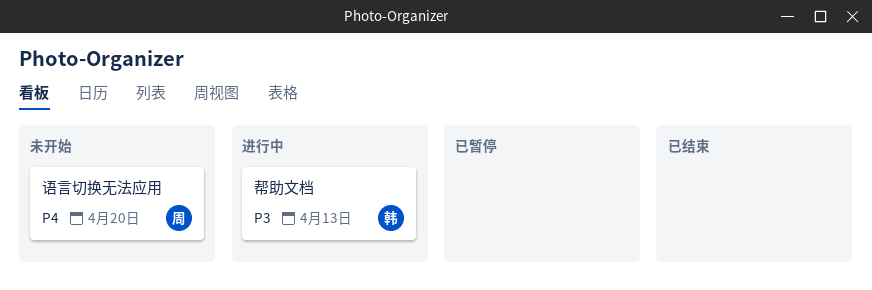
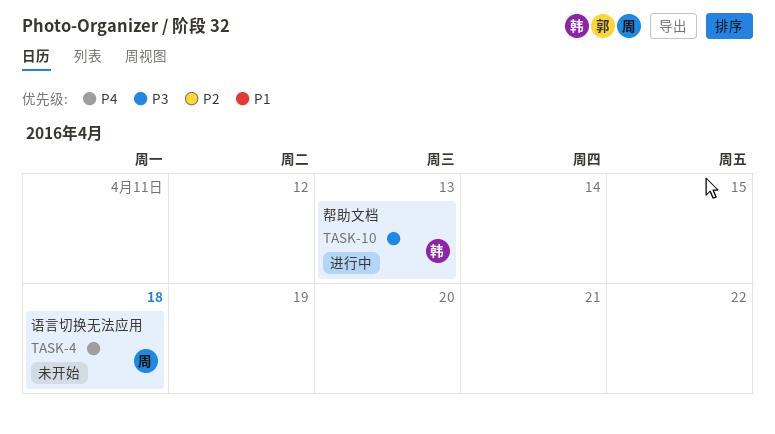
语言切换无法应用, due: Apr 20 -> Apr 18

